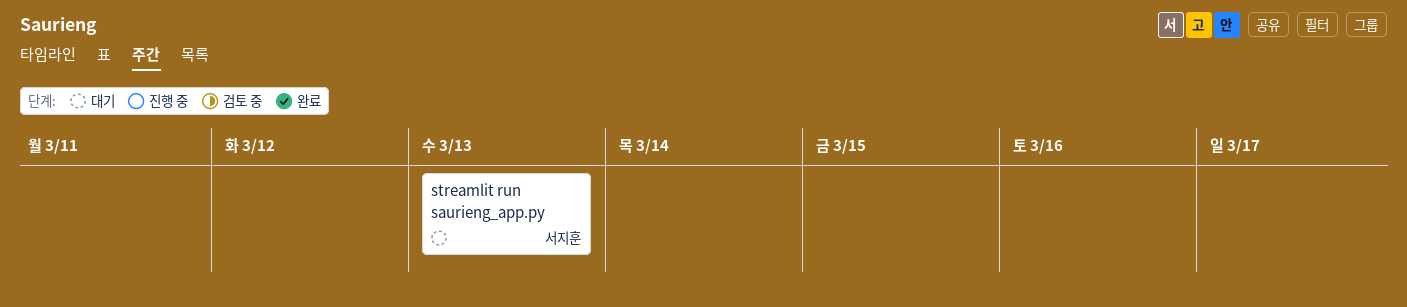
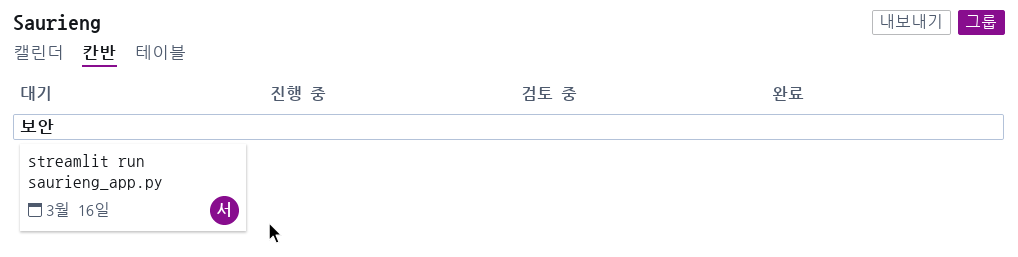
streamlit run saurieng_app.py, due: Mar 13 -> Mar 16

